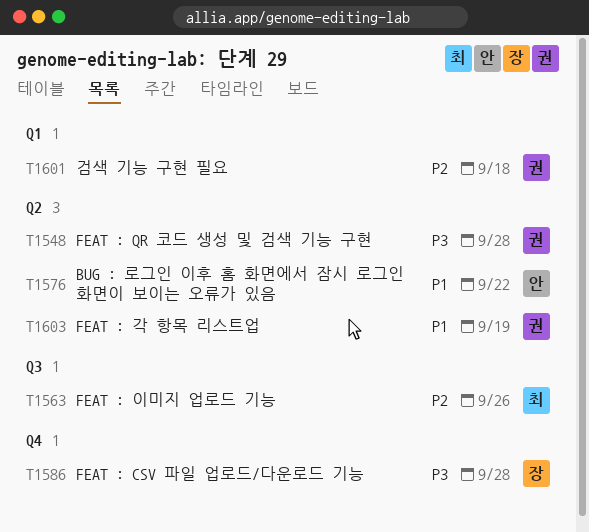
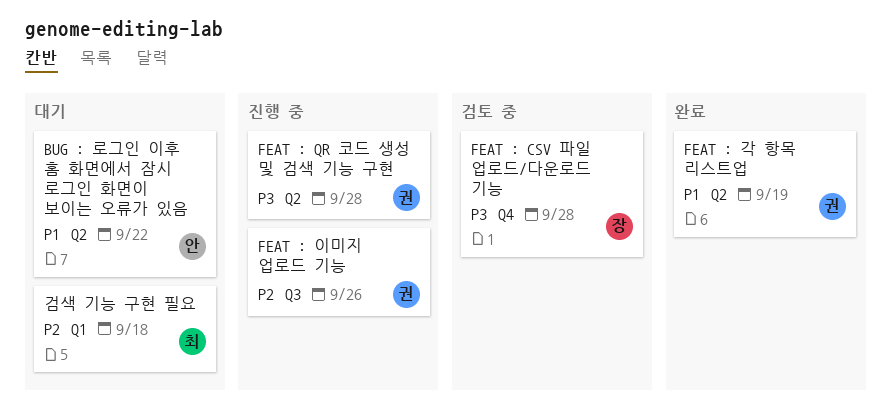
FEAT : 이미지 업로드 기능, owner: 최 -> 권
검색 기능 구현 필요, owner: 권 -> 최

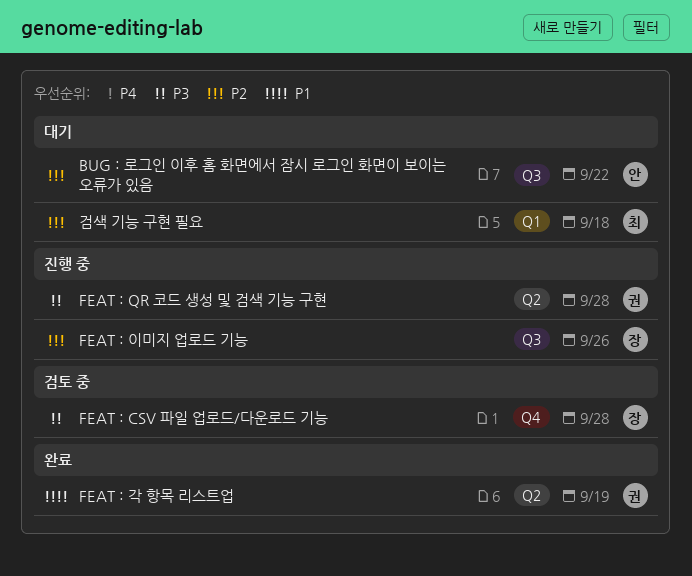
BUG : 로그인 이후 홈 화면에서 잠시 로그인 화면이 보이는 오류가 있음, priority: P1 -> P2
BUG : 로그인 이후 홈 화면에서 잠시 로그인 화면이 보이는 오류가 있음, label: Q2 -> Q3
FEAT : 이미지 업로드 기능, owner: 권 -> 장

